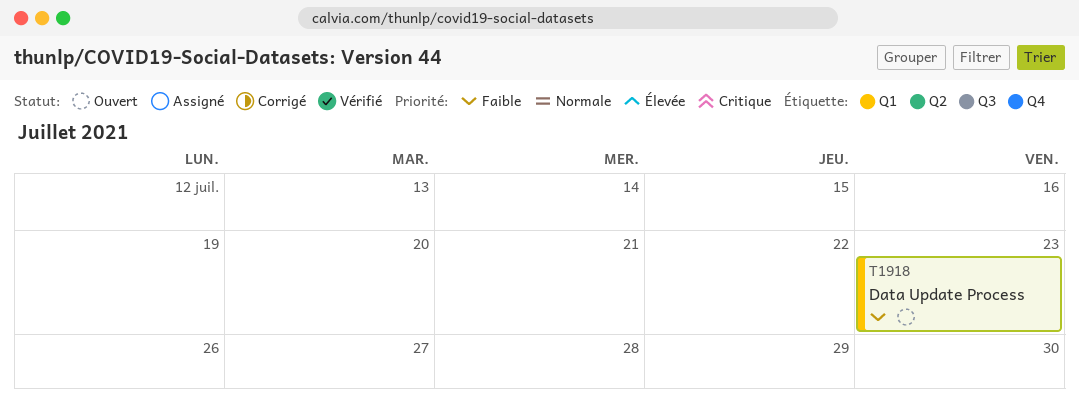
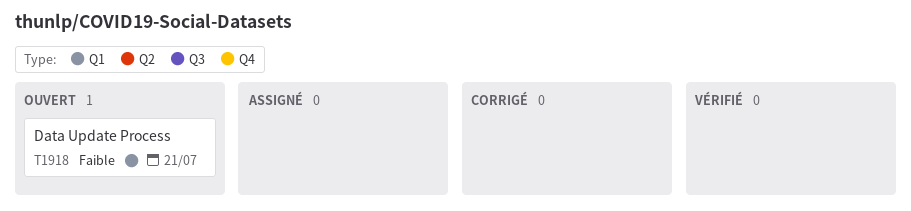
T1918, due: Jul 23 -> Jul 21

